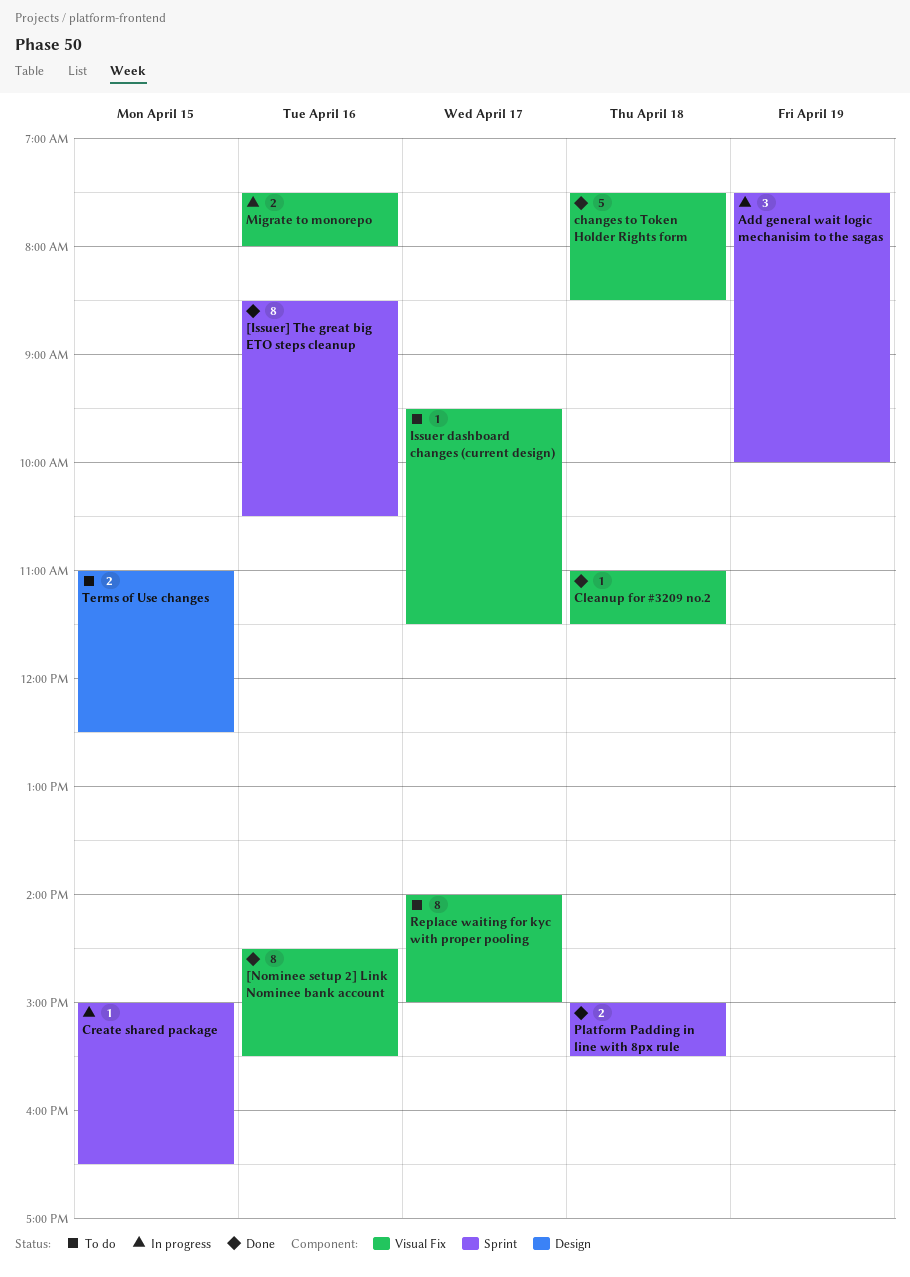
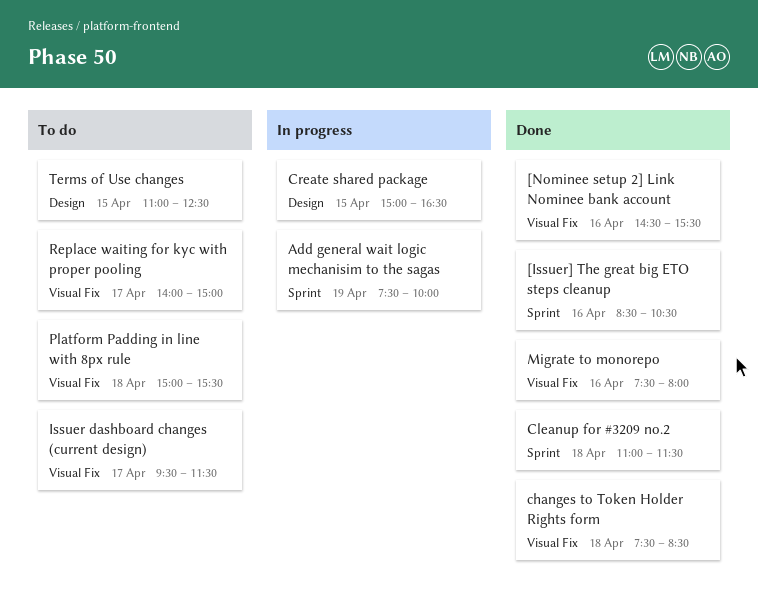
Cleanup for #3209 no.2, label: Visual Fix -> Sprint
Create shared package, label: Sprint -> Design
Migrate to monorepo, status: In progress -> Done
Platform Padding in line with 8px rule, status: Done -> To do
Platform Padding in line with 8px rule, label: Sprint -> Visual Fix

